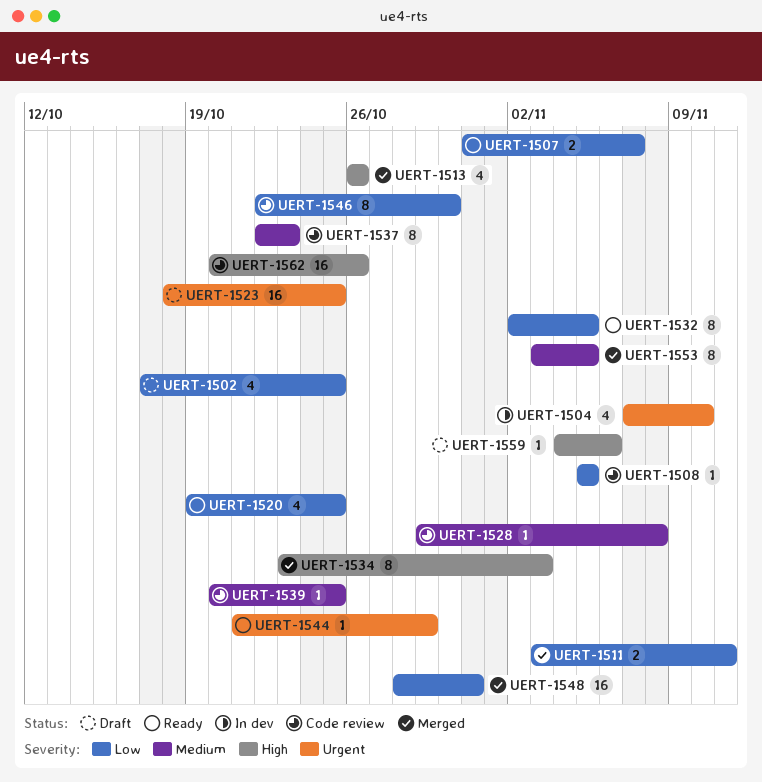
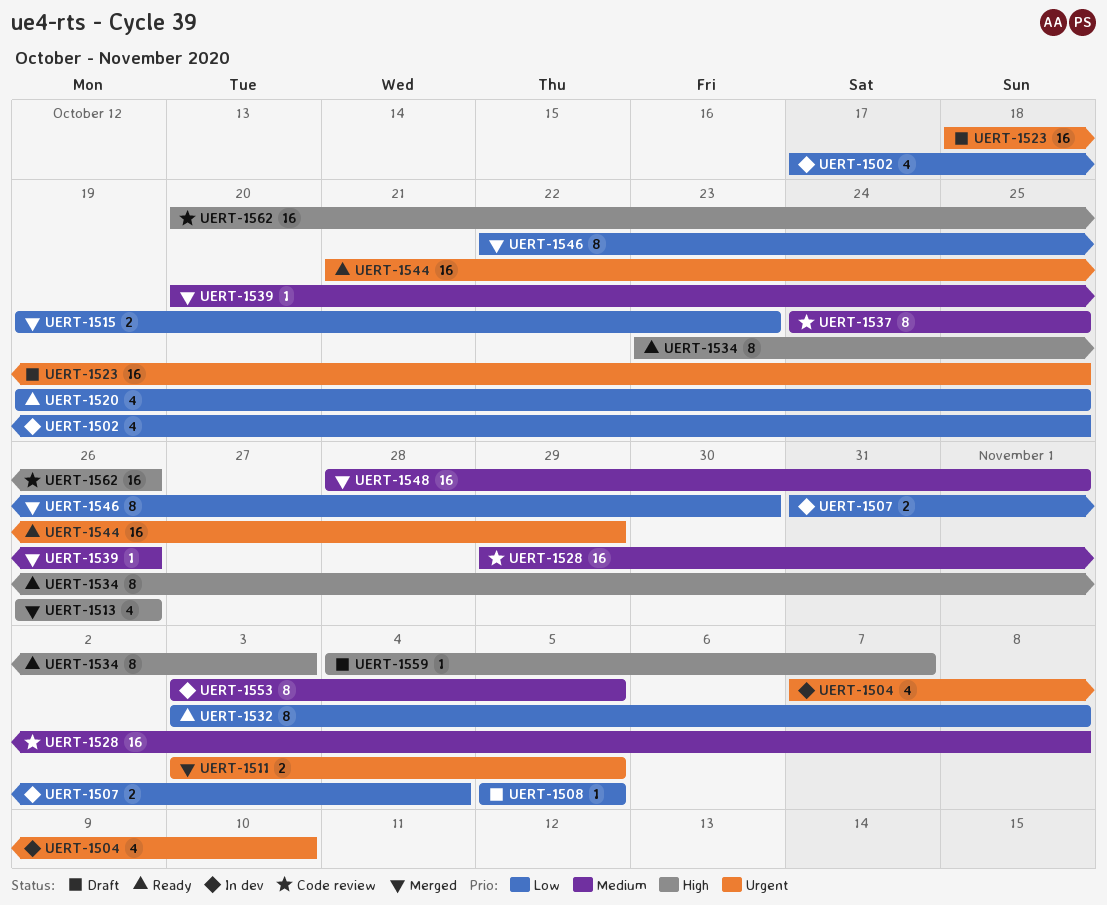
UERT-1502, status: Draft -> In dev
UERT-1507, status: Ready -> In dev
UERT-1507, due: Nov 7 -> Nov 4
UERT-1508, status: Code review -> Draft
UERT-1511, priority: Low -> Urgent
UERT-1511, due: Nov 11 -> Nov 5
UERT-1515: none -> present
UERT-1528, estimate: 1 -> 16
UERT-1532, start: Nov 2 -> Nov 3
UERT-1532, due: Nov 5 -> Nov 8
UERT-1534, status: Merged -> Ready
UERT-1537, start: Oct 22 -> Oct 24
UERT-1537, due: Oct 23 -> Oct 25
UERT-1539, status: Code review -> Merged
UERT-1539, due: Oct 25 -> Oct 26
UERT-1544, estimate: 1 -> 16
UERT-1546, status: Code review -> Merged
UERT-1548, priority: Low -> Medium
UERT-1548, due: Oct 31 -> Nov 1
UERT-1553, status: Merged -> In dev
UERT-1559, due: Nov 6 -> Nov 7

